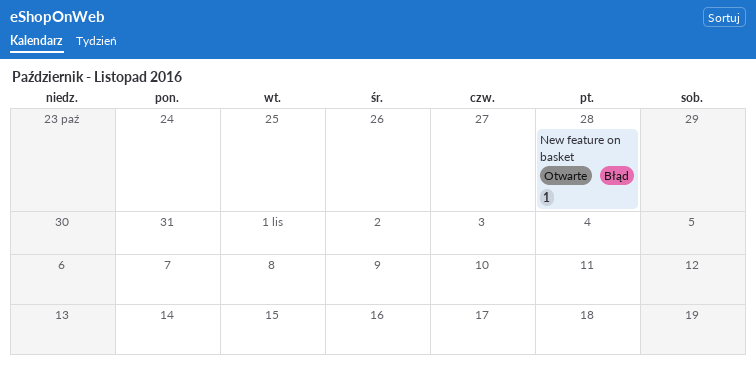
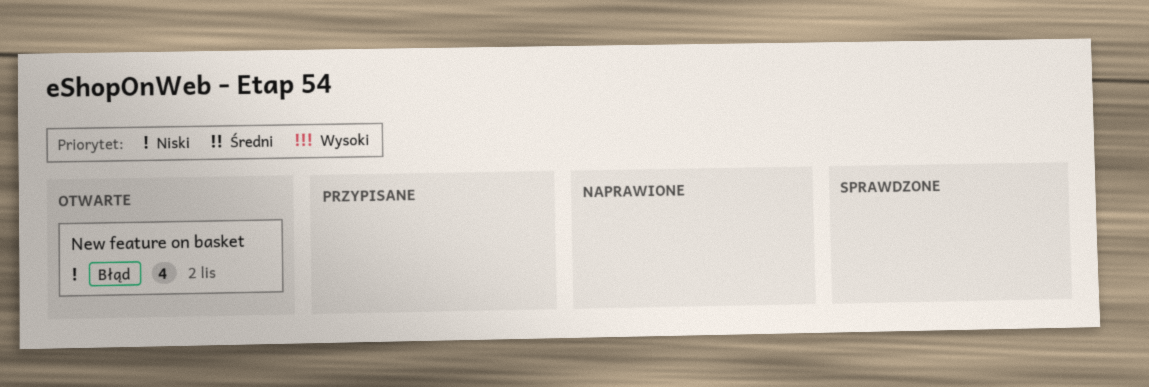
New feature on basket, estimate: 1 -> 4
New feature on basket, due: Oct 28 -> Nov 2

